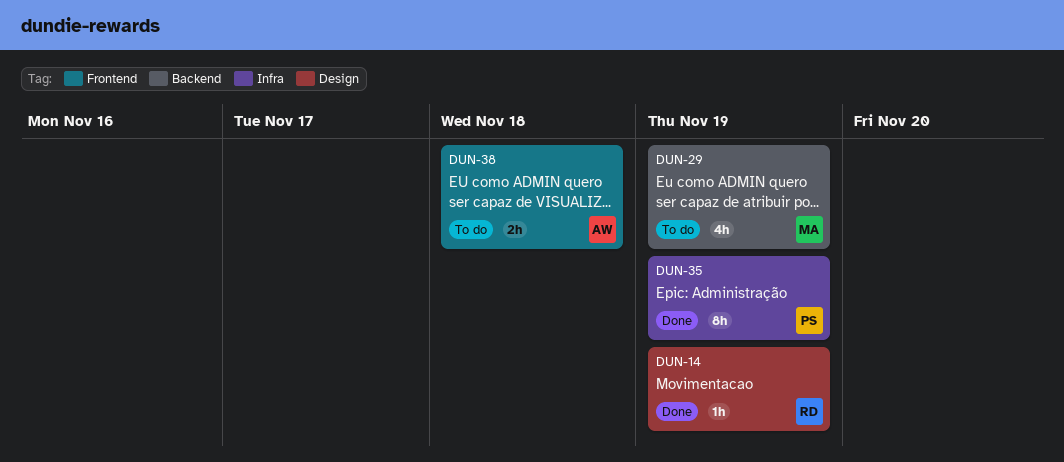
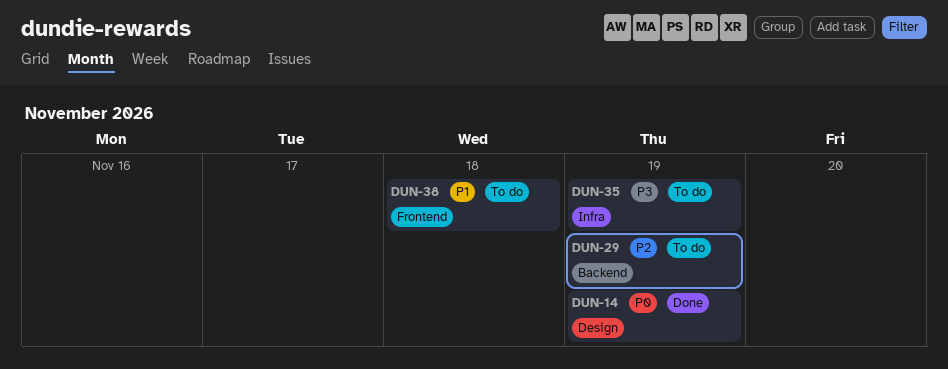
DUN-35, status: Done -> To do

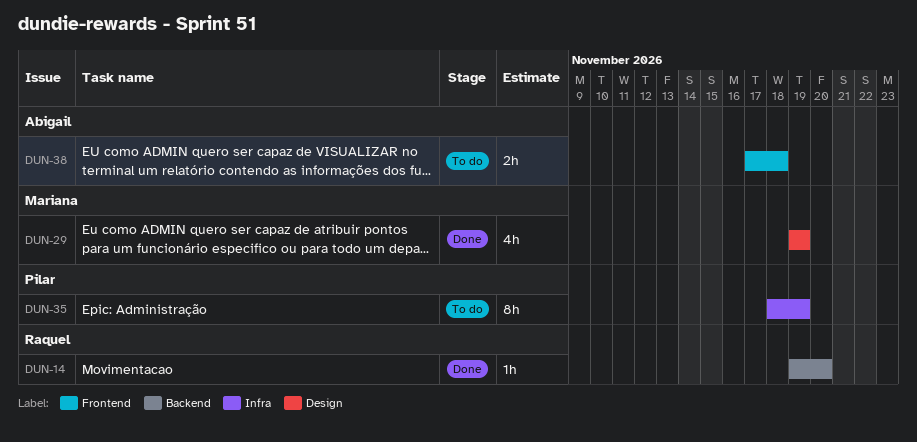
DUN-14, label: Design -> Backend
DUN-14, due: Nov 19 -> Nov 20
DUN-29, status: To do -> Done
DUN-29, label: Backend -> Design

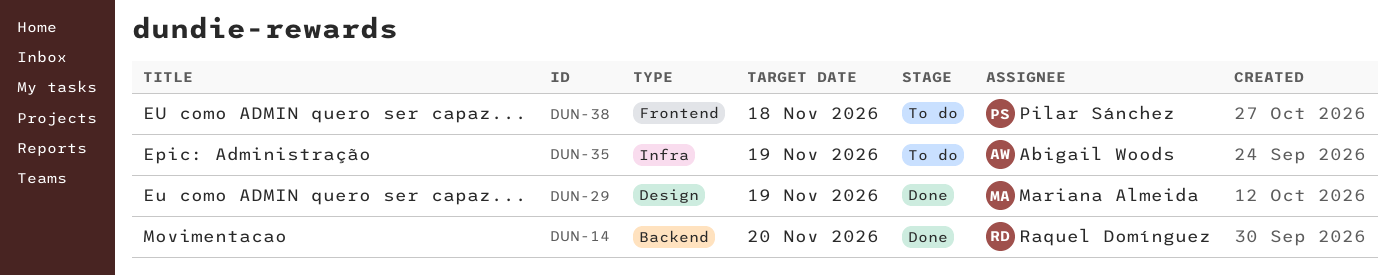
DUN-35, owner: Pilar Sánchez -> Abigail Woods
DUN-38, owner: Abigail Woods -> Pilar Sánchez

